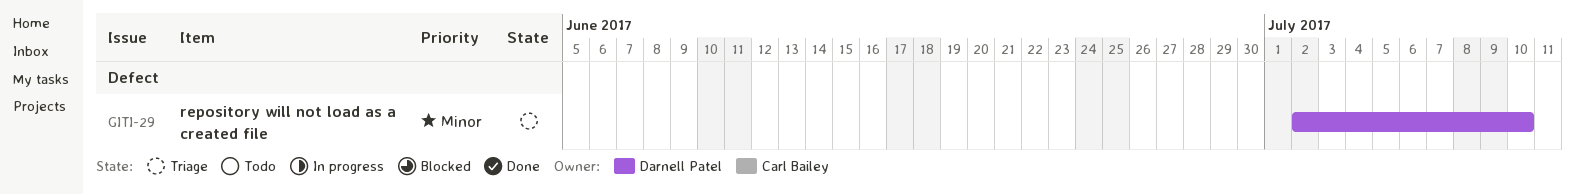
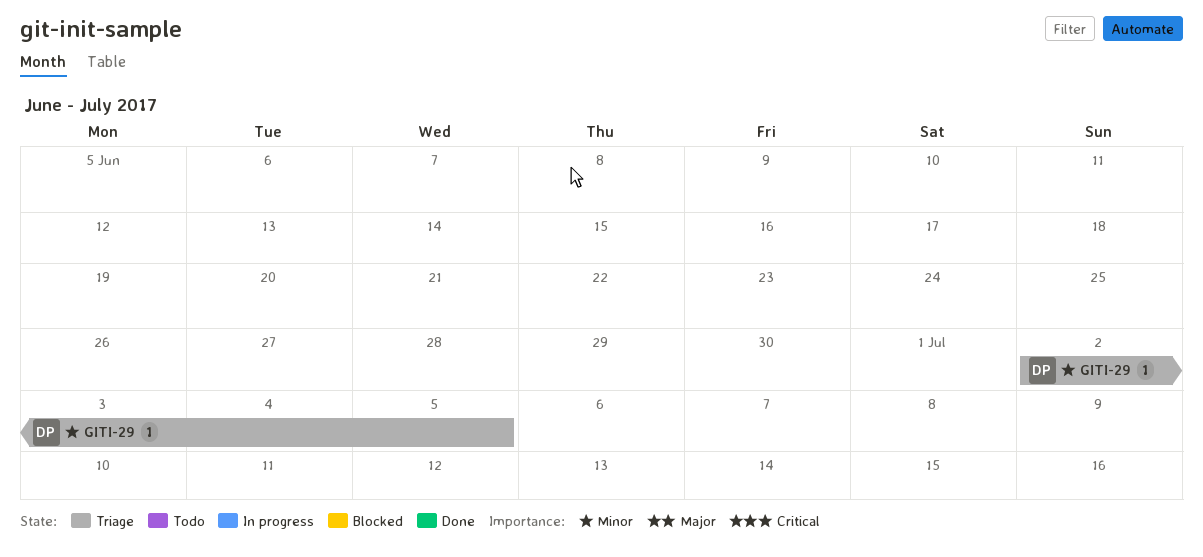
GITI-29, due: Jul 10 -> Jul 5

